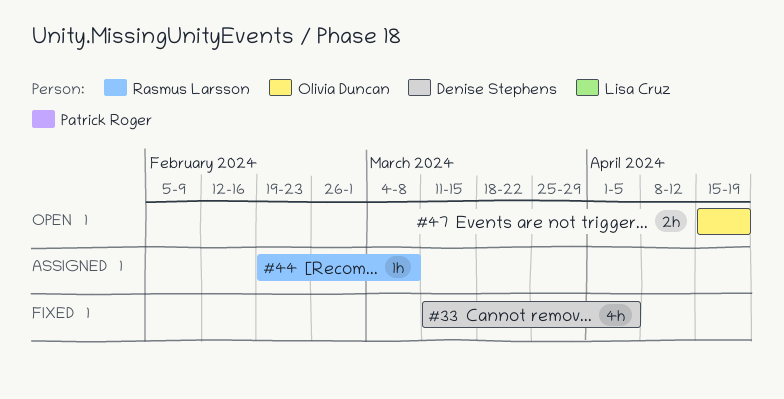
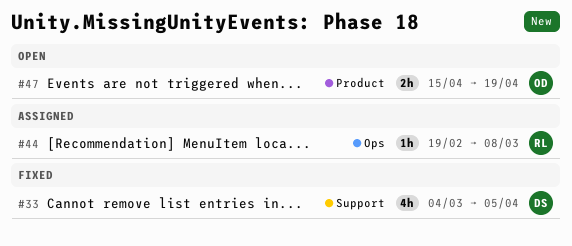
#33, start: Mar 11 -> Mar 4

